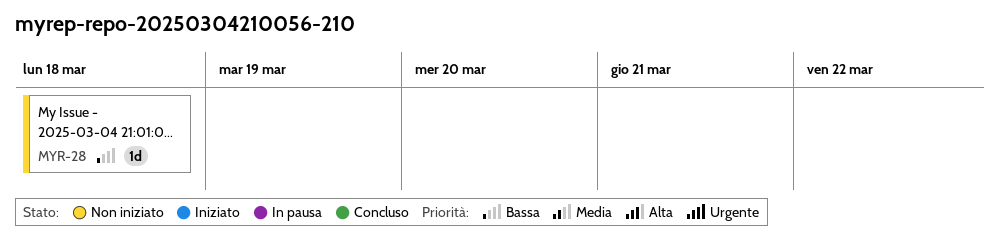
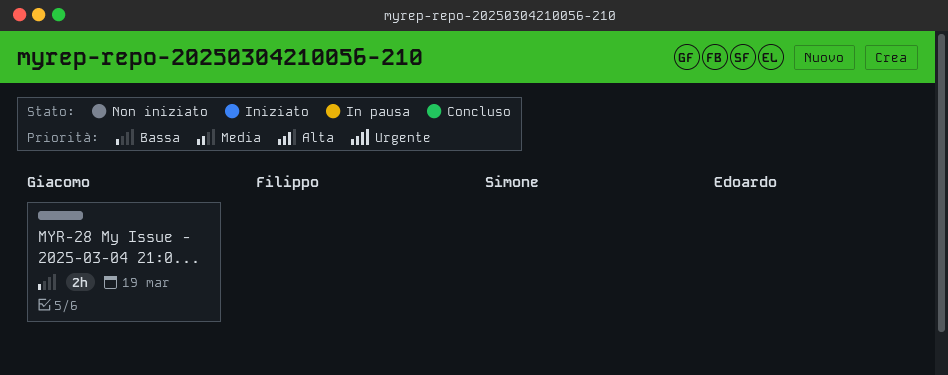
MYR-28, estimate: 1d -> 2h
MYR-28, due: Mar 18 -> Mar 19

